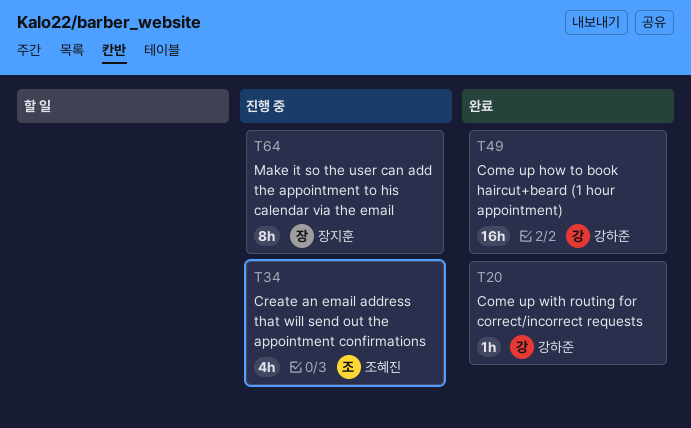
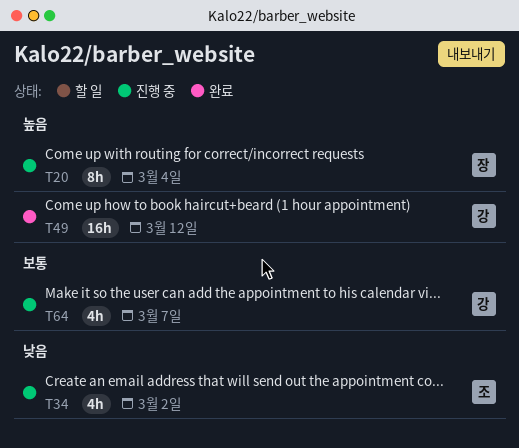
T20, status: 완료 -> 진행 중
T20, owner: 강하준 -> 장지훈
T20, estimate: 1h -> 8h
T64, owner: 장지훈 -> 강하준
T64, estimate: 8h -> 4h

